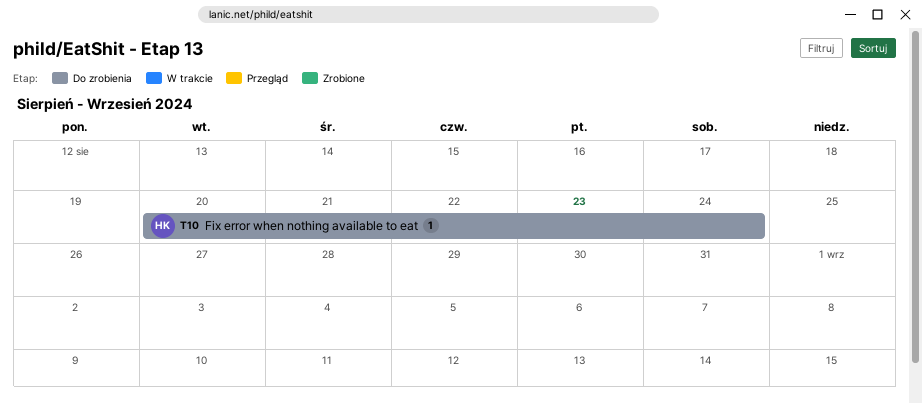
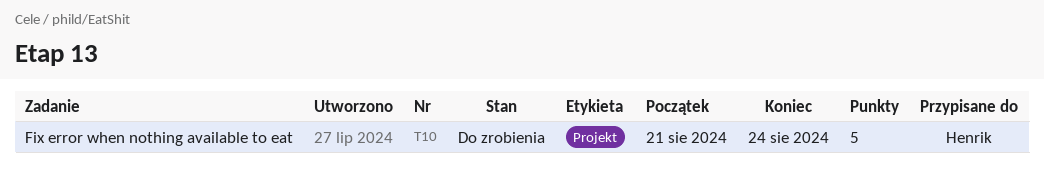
T10, estimate: 1 -> 5
T10, start: Aug 20 -> Aug 21

